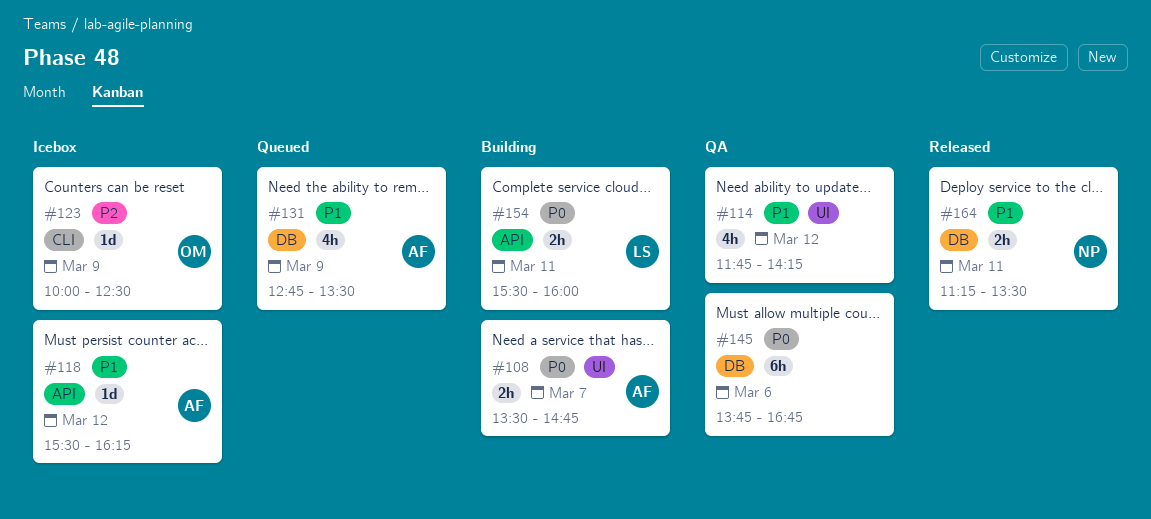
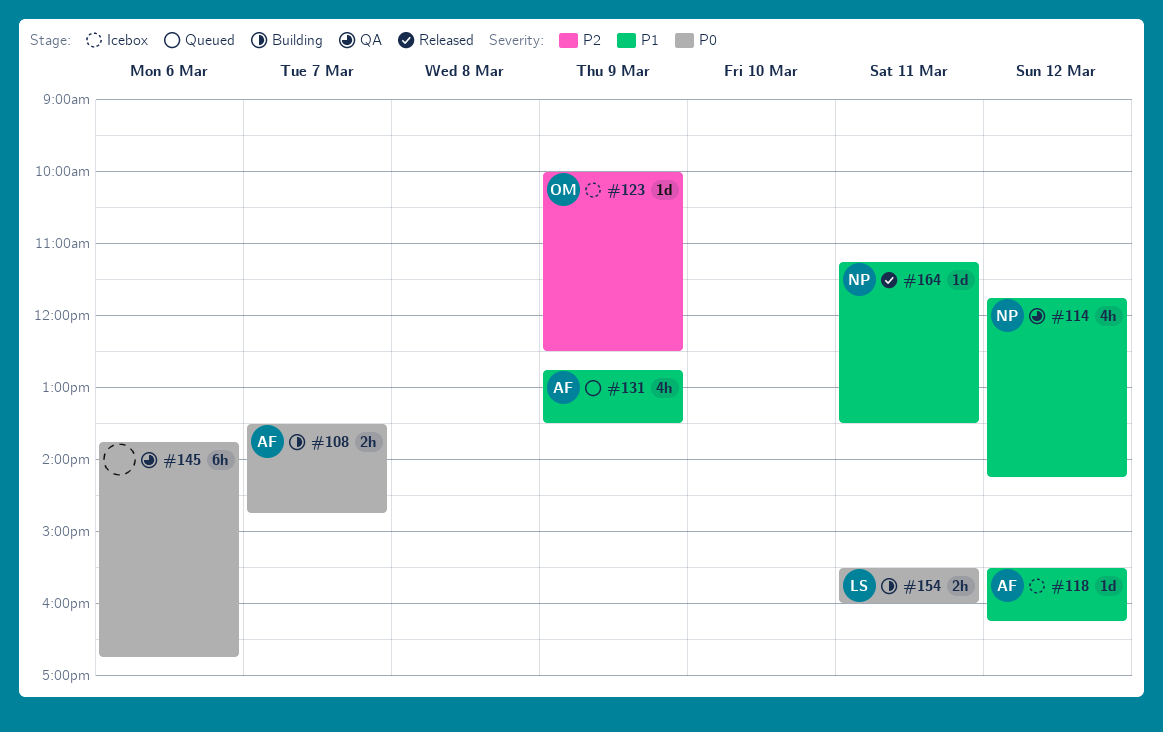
#114, owner: none -> NP
#164, estimate: 2h -> 1d

